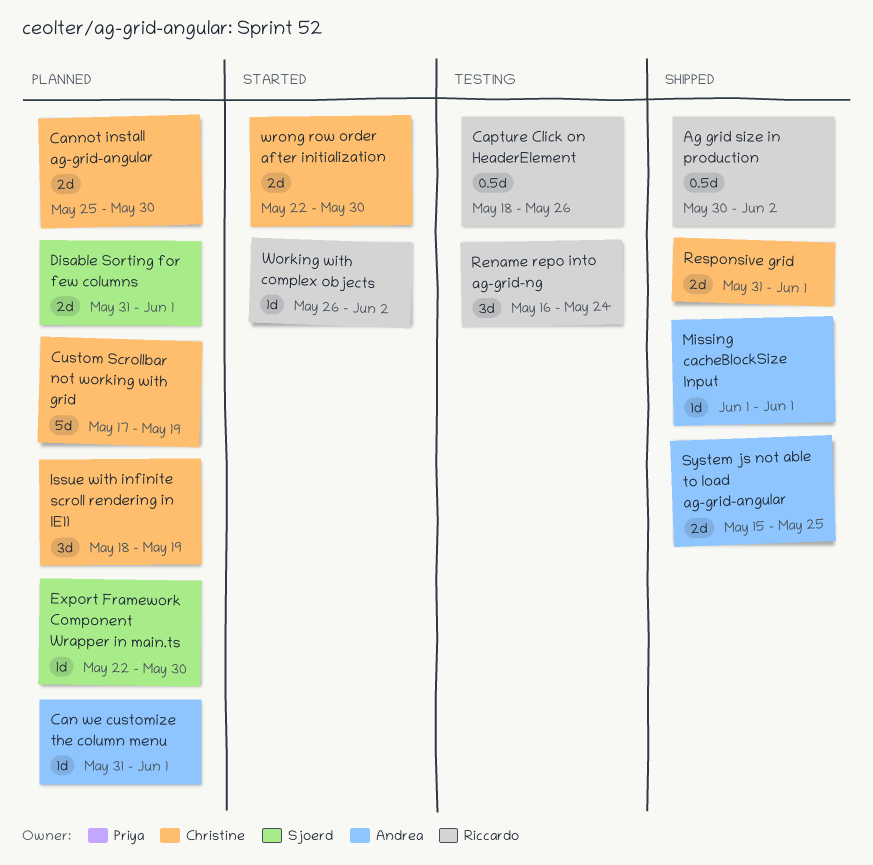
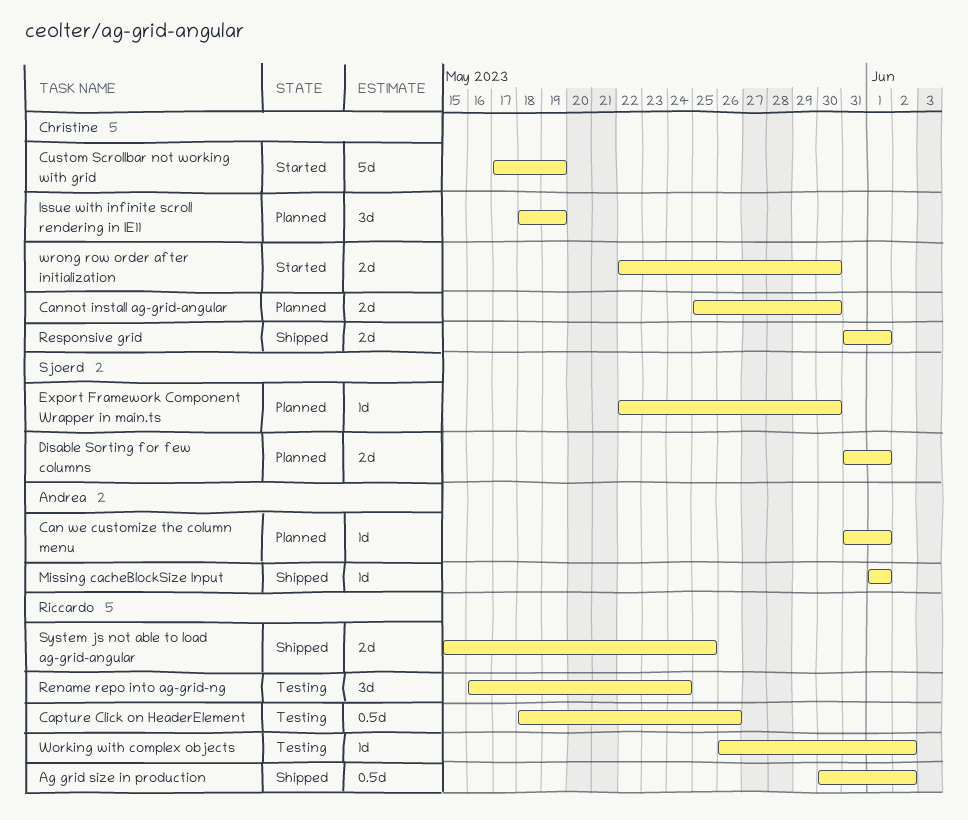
Custom Scrollbar not working with grid, status: Planned -> Started
System js not able to load ag-grid-angular, owner: Andrea -> Riccardo
Working with complex objects, status: Started -> Testing

